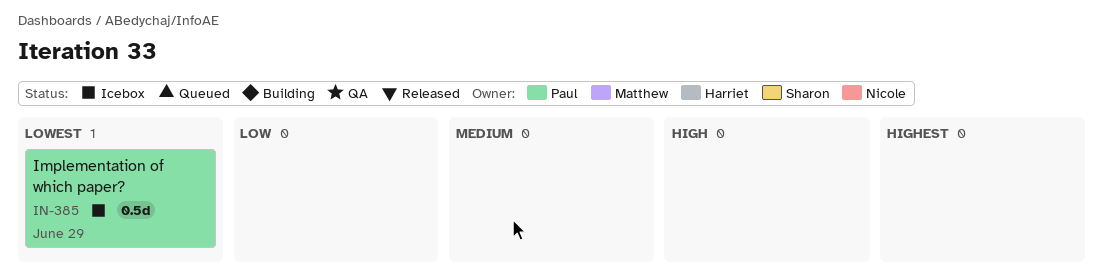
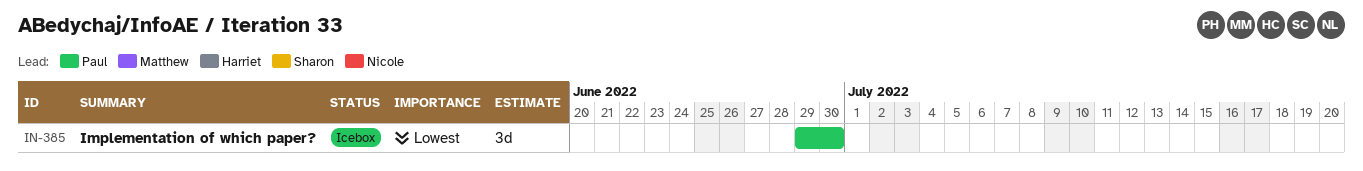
IN-385, estimate: 0.5d -> 3d
IN-385, due: Jun 29 -> Jun 30

